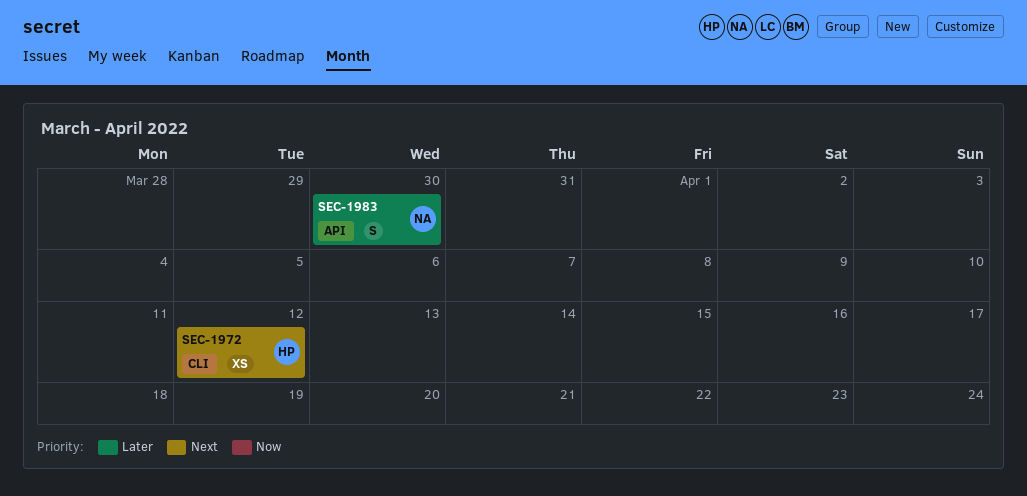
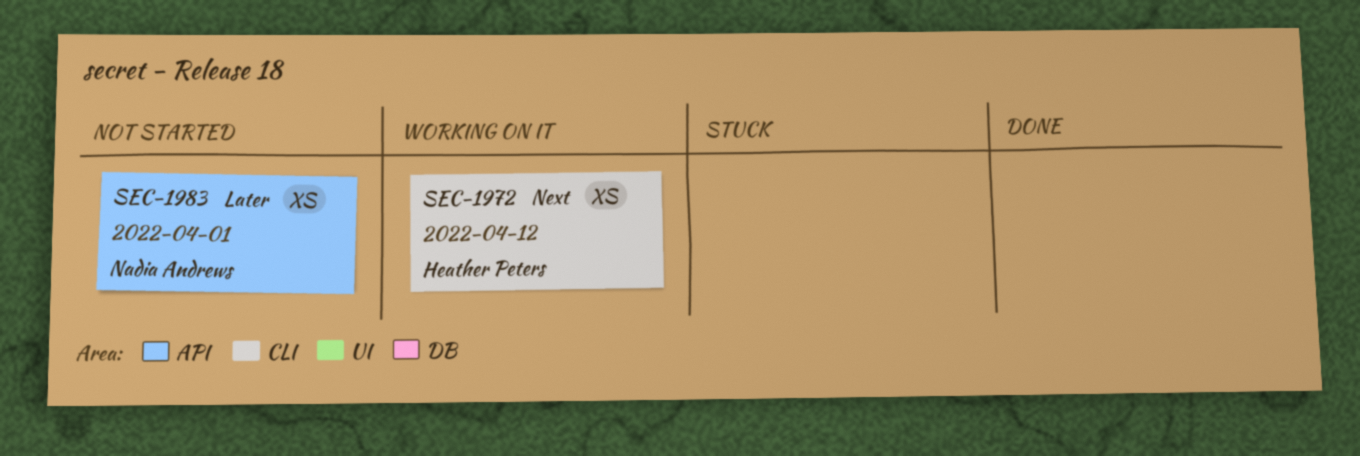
SEC-1983, estimate: S -> XS
SEC-1983, due: Mar 30 -> Apr 1

